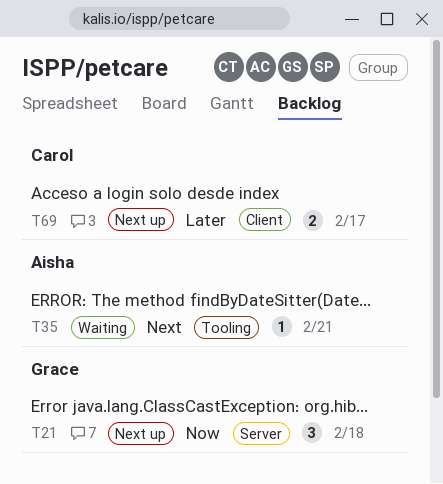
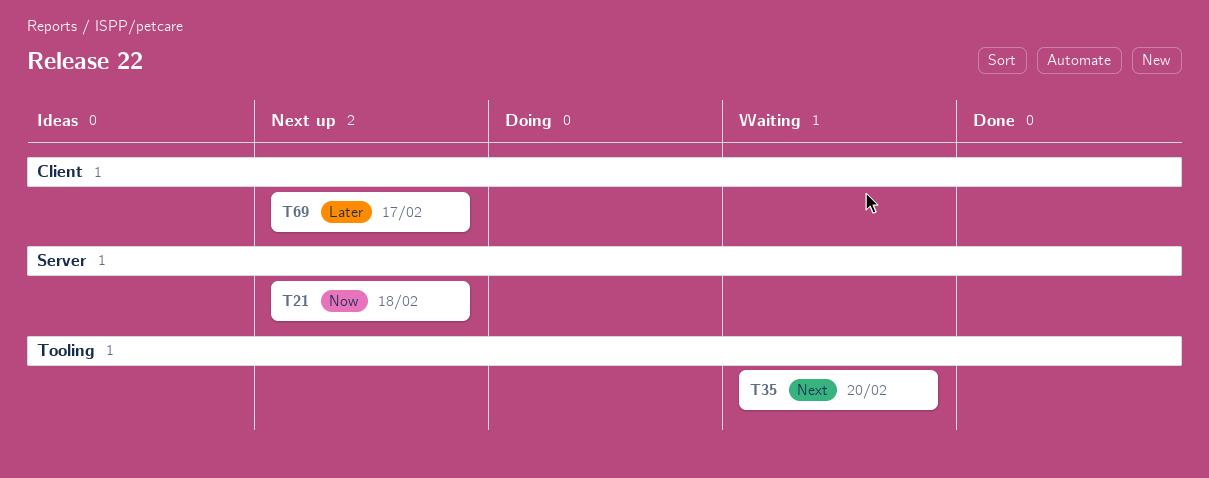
T35, due: Feb 21 -> Feb 20

